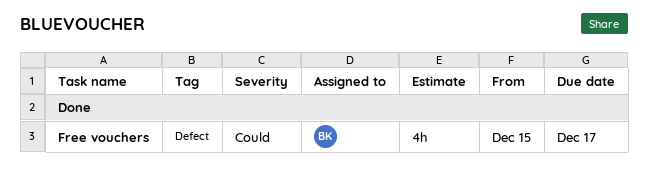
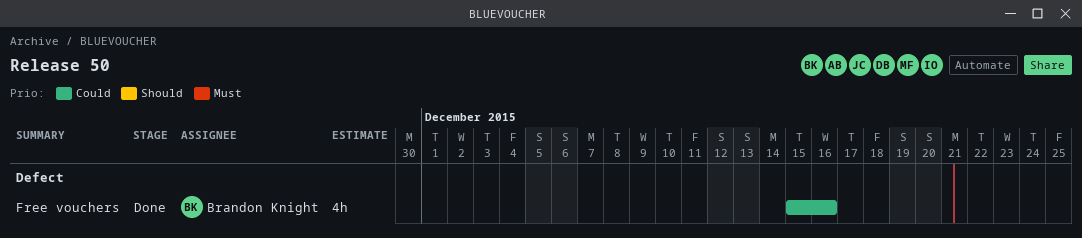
Free vouchers, due: Dec 17 -> Dec 16

